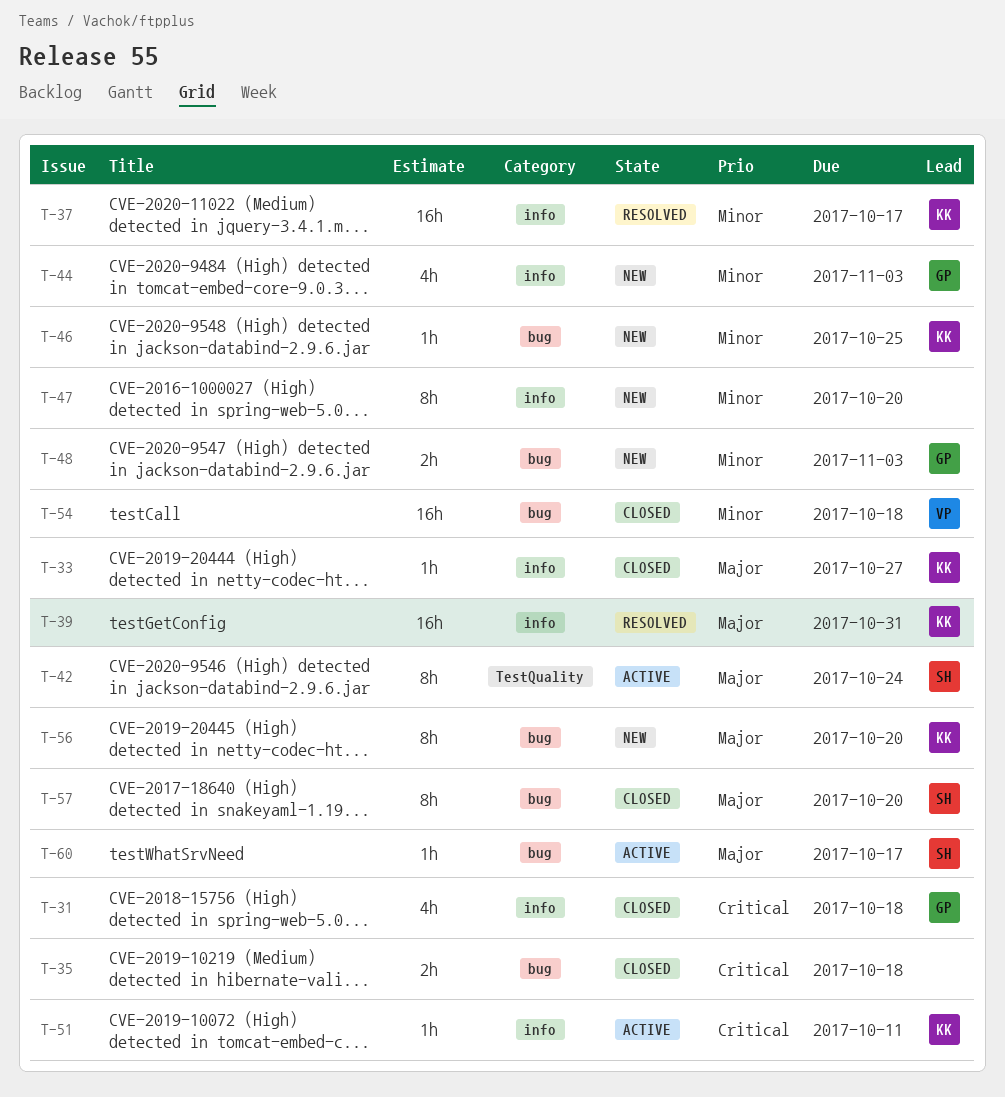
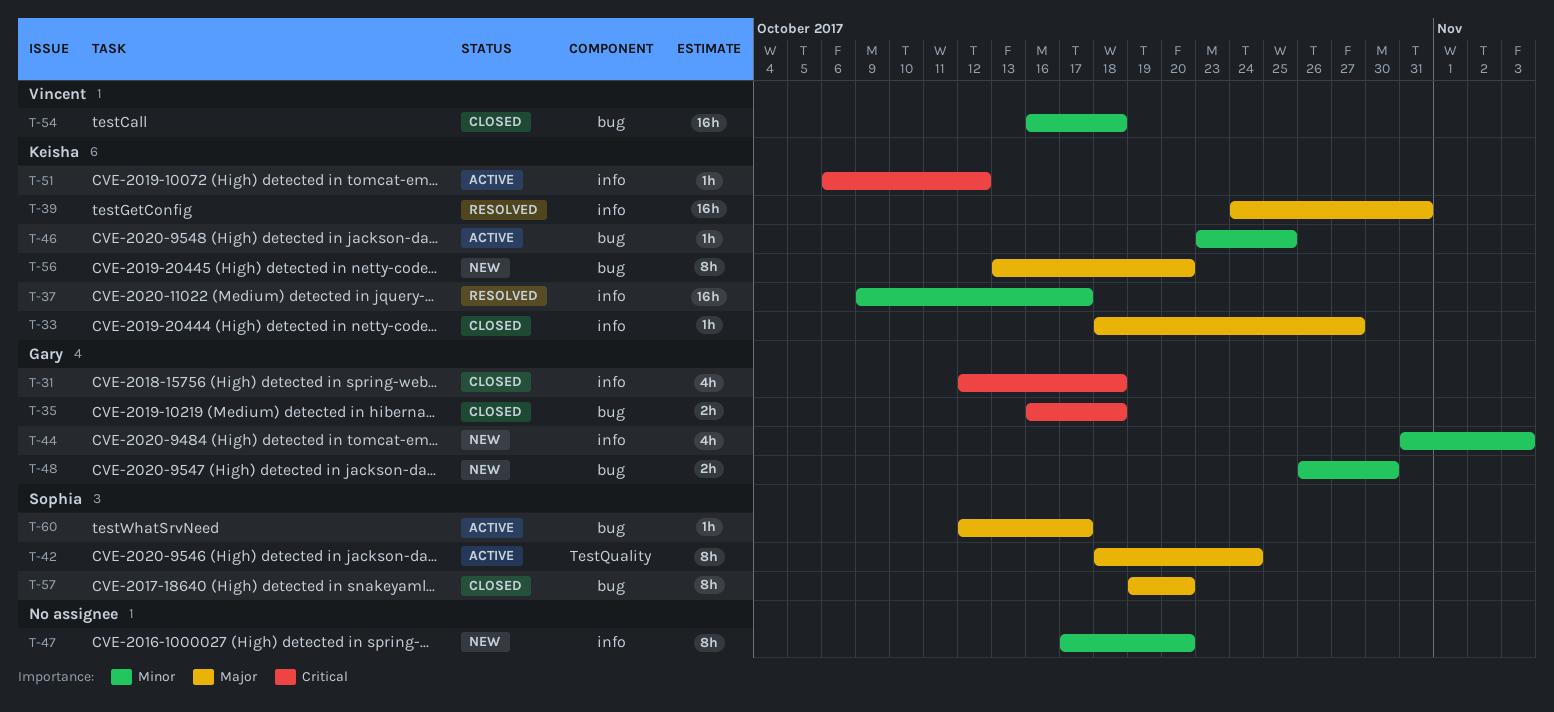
T-35, owner: none -> Gary
T-46, status: New -> Active
T-48, due: Nov 3 -> Oct 30
T-51, due: Oct 11 -> Oct 12

